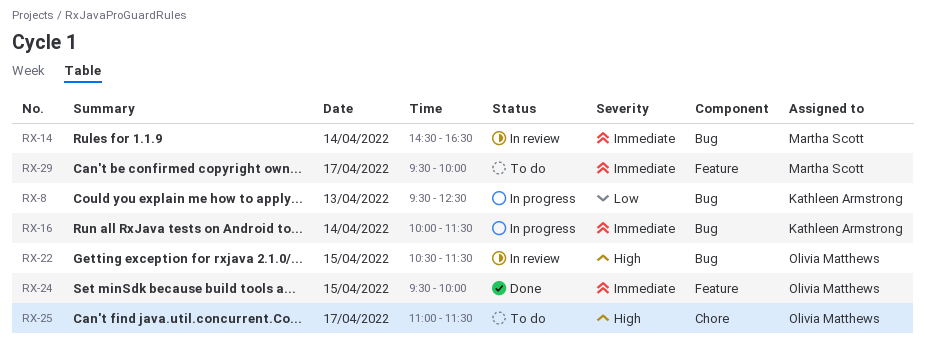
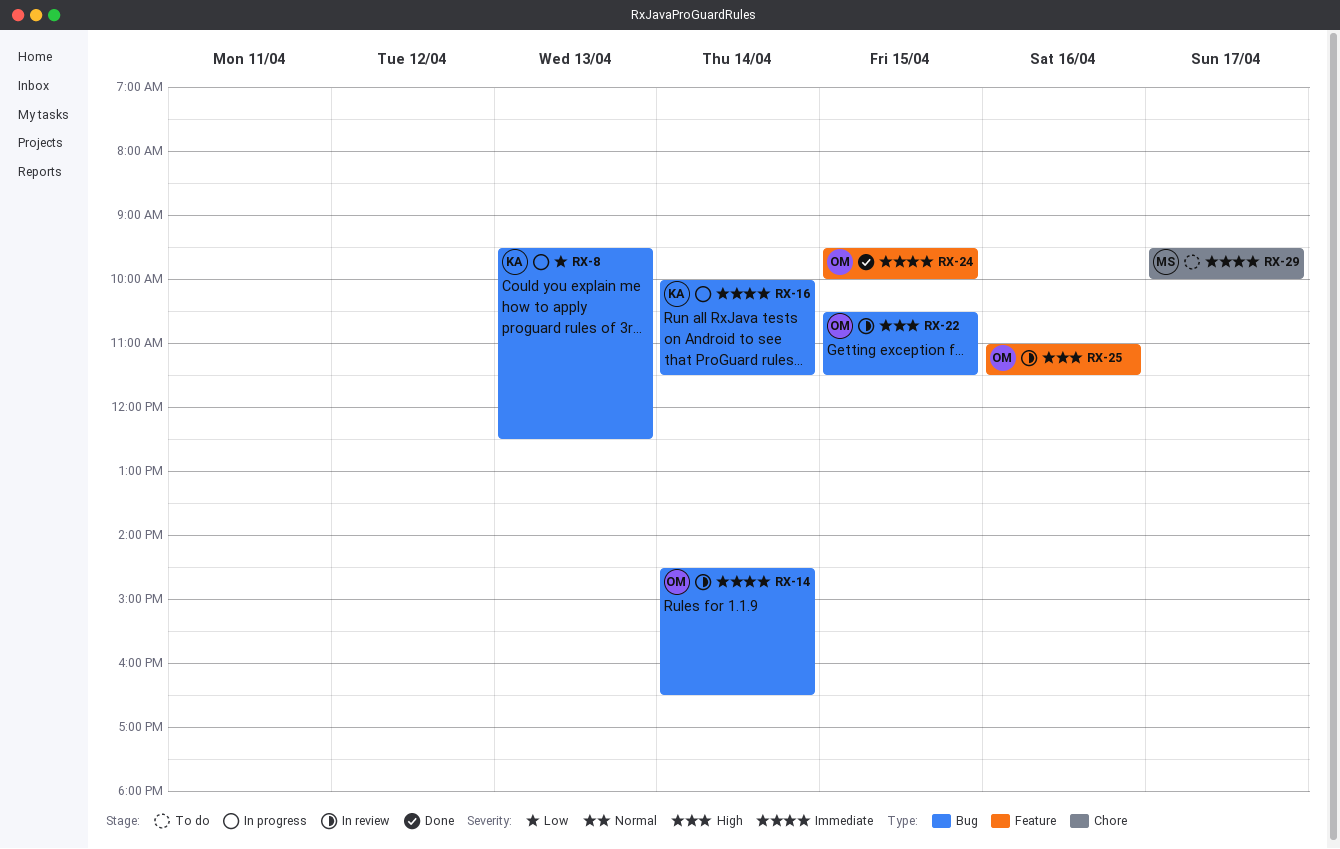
RX-14, owner: Martha Scott -> Olivia Matthews
RX-25, status: To do -> In review
RX-25, label: Chore -> Feature
RX-25, day: Apr 17 -> Apr 16
RX-29, label: Feature -> Chore

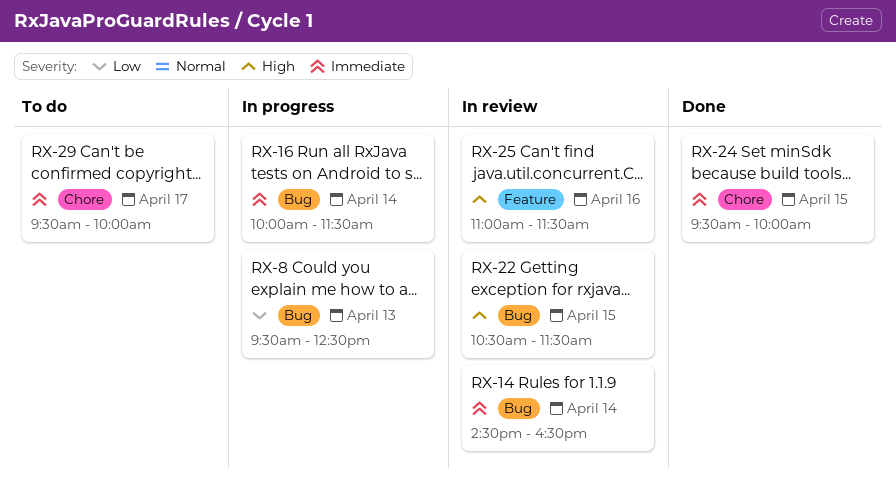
RX-24, label: Feature -> Chore

